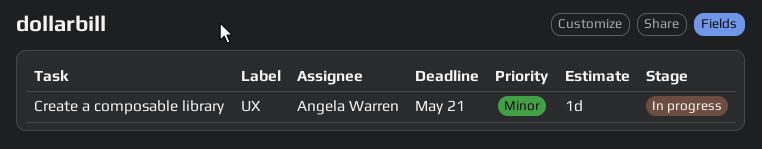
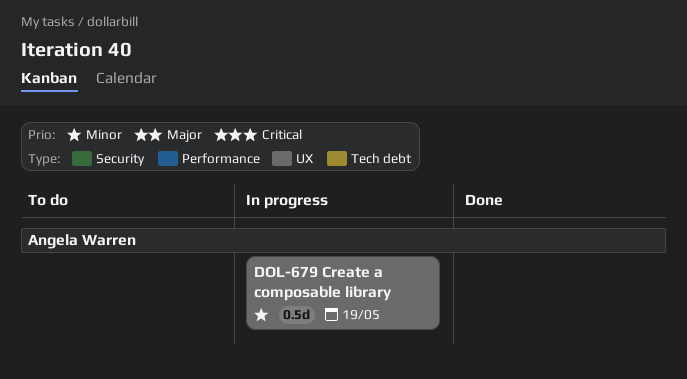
Create a composable library, estimate: 1d -> 0.5d
Create a composable library, due: May 21 -> May 19

